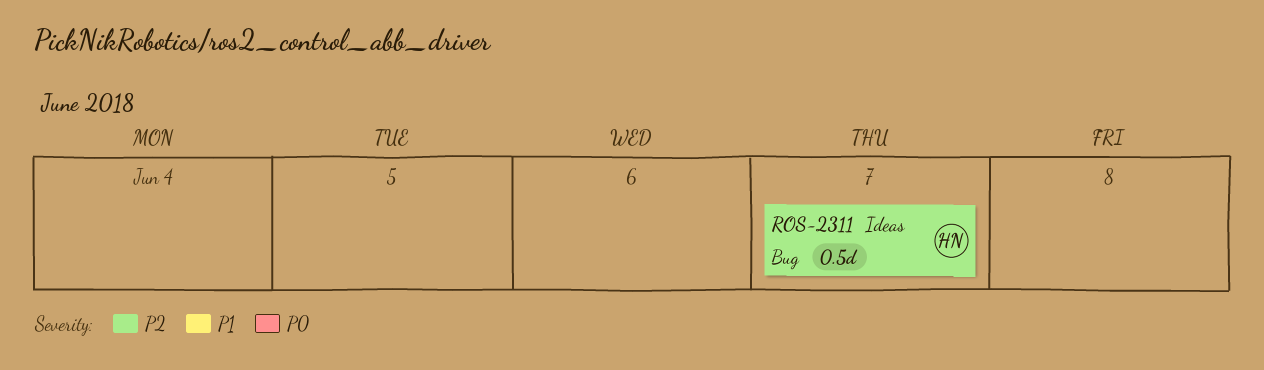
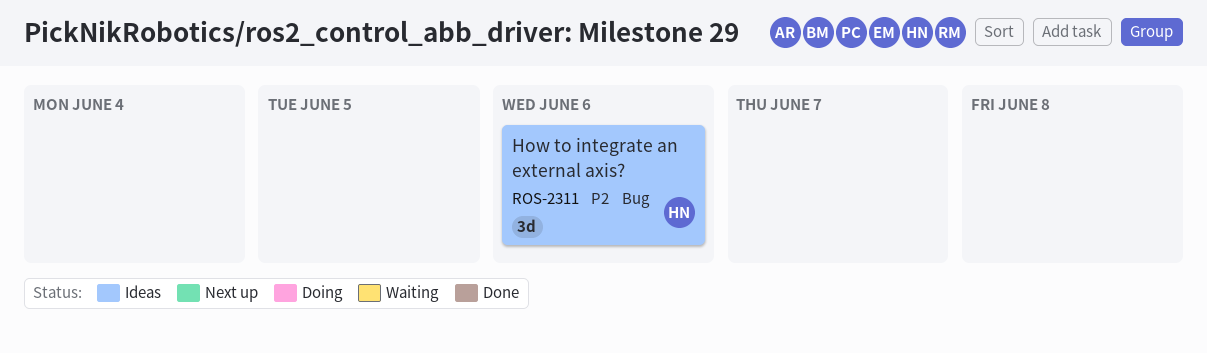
ROS-2311, estimate: 0.5d -> 3d
ROS-2311, due: Jun 7 -> Jun 6

